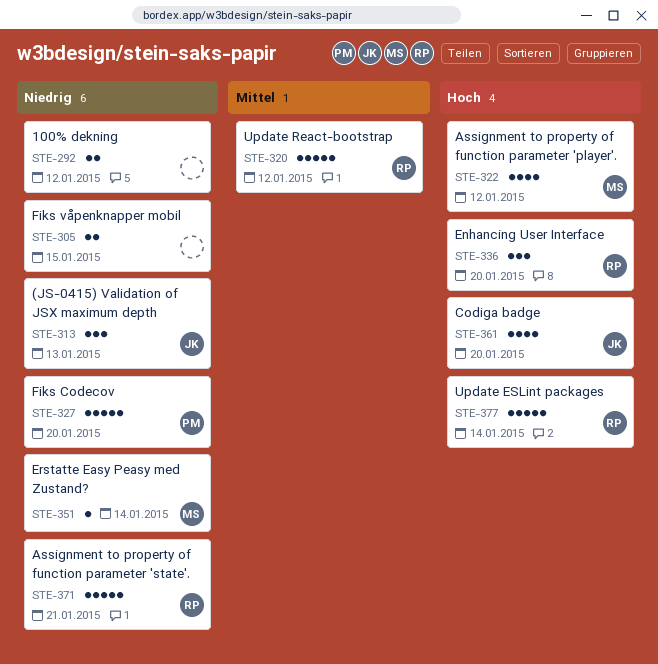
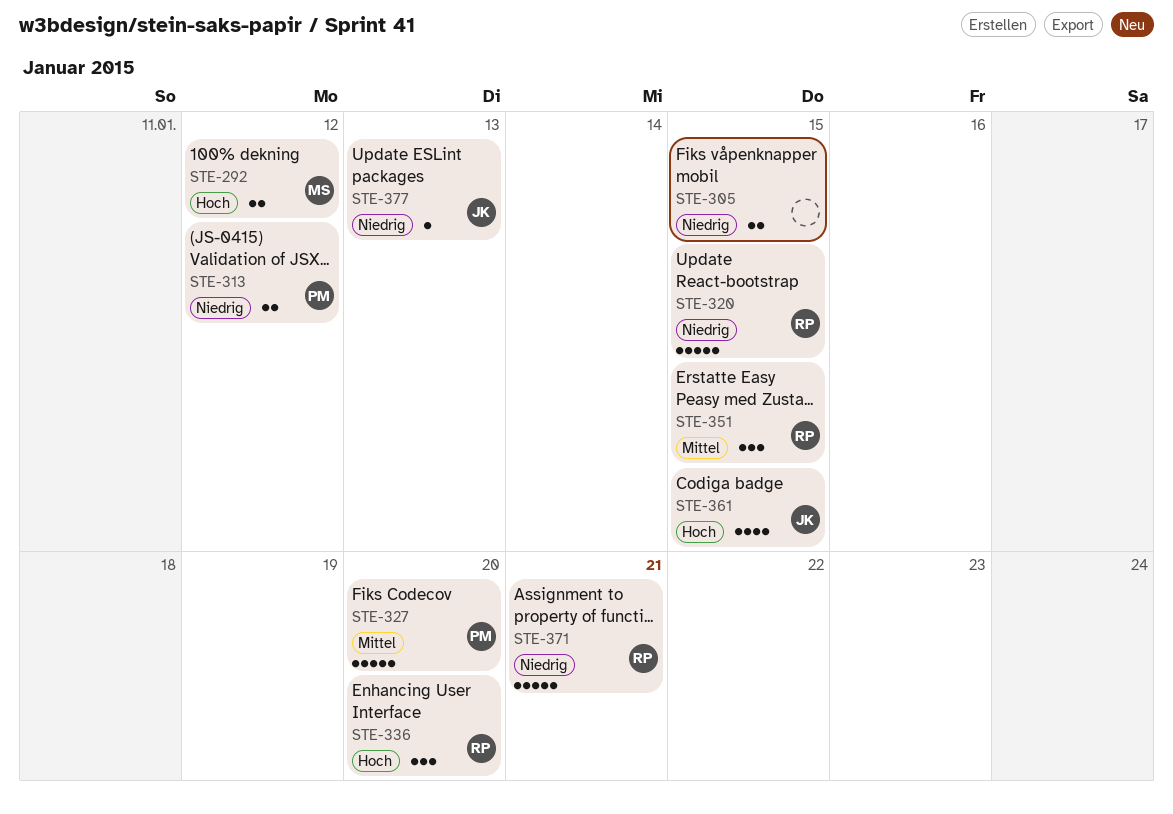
STE-292, owner: none -> MS
STE-292, priority: Niedrig -> Hoch
STE-313, owner: JK -> PM
STE-313, estimate: 3 -> 2
STE-313, due: Jan 13 -> Jan 12
STE-320, priority: Mittel -> Niedrig
STE-320, due: Jan 12 -> Jan 15
STE-322: present -> none
STE-327, priority: Niedrig -> Mittel
STE-351, owner: MS -> RP
STE-351, priority: Niedrig -> Mittel
STE-351, estimate: 1 -> 3
STE-351, due: Jan 14 -> Jan 15
STE-361, due: Jan 20 -> Jan 15
STE-377, owner: RP -> JK
STE-377, priority: Hoch -> Niedrig
STE-377, estimate: 5 -> 1
STE-377, due: Jan 14 -> Jan 13

